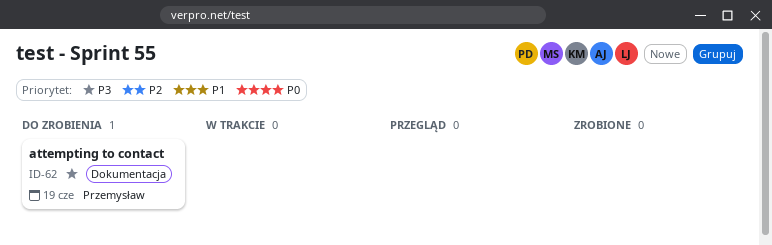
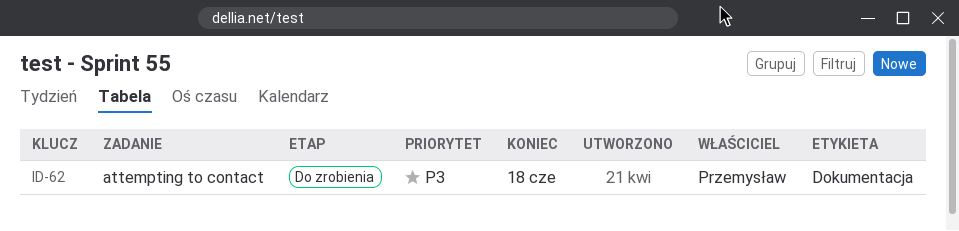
ID-62, due: Jun 19 -> Jun 18

